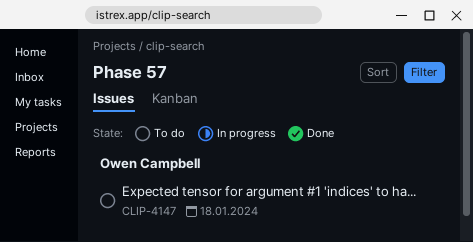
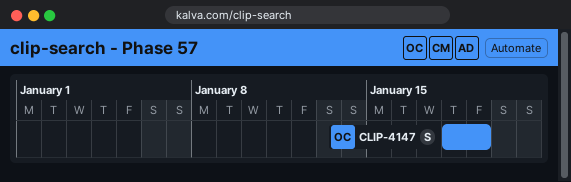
CLIP-4147, due: Jan 18 -> Jan 19

